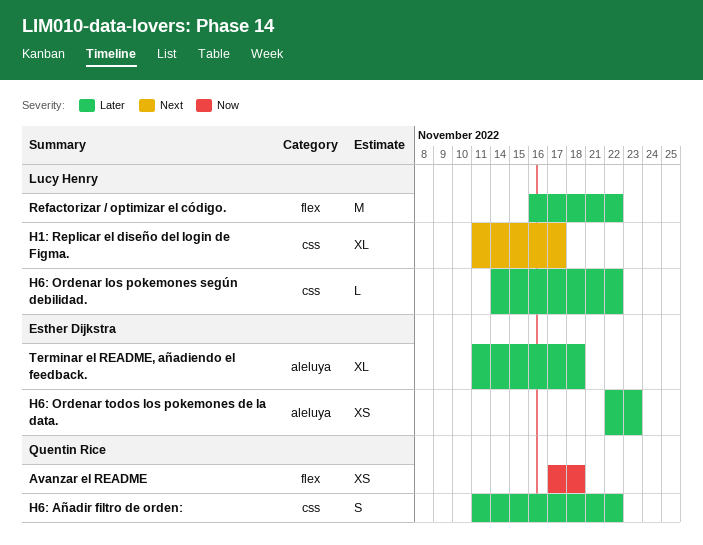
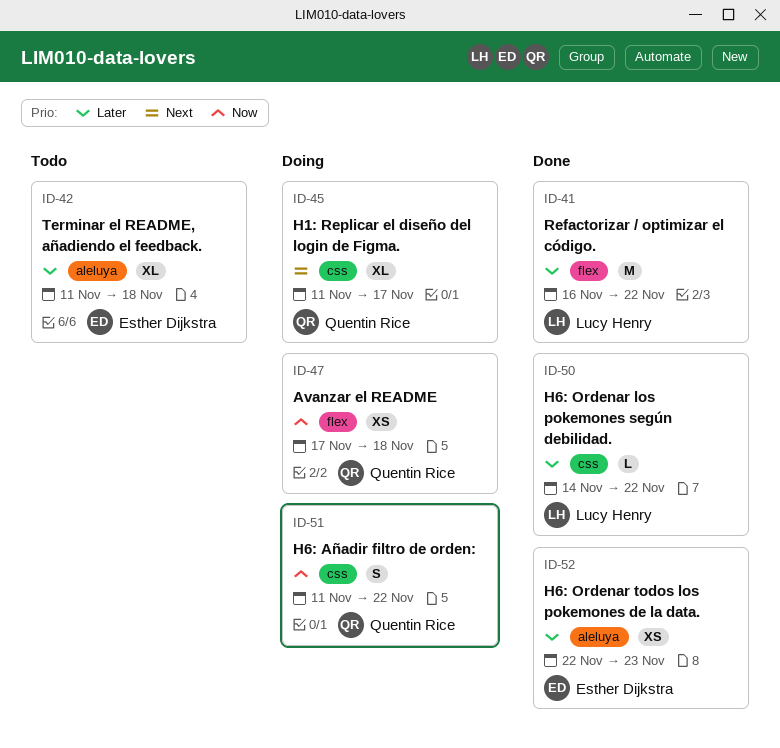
H1: Replicar el diseño del login de Figma., owner: Lucy Henry -> Quentin Rice
H6: Añadir filtro de orden:, priority: Later -> Now

